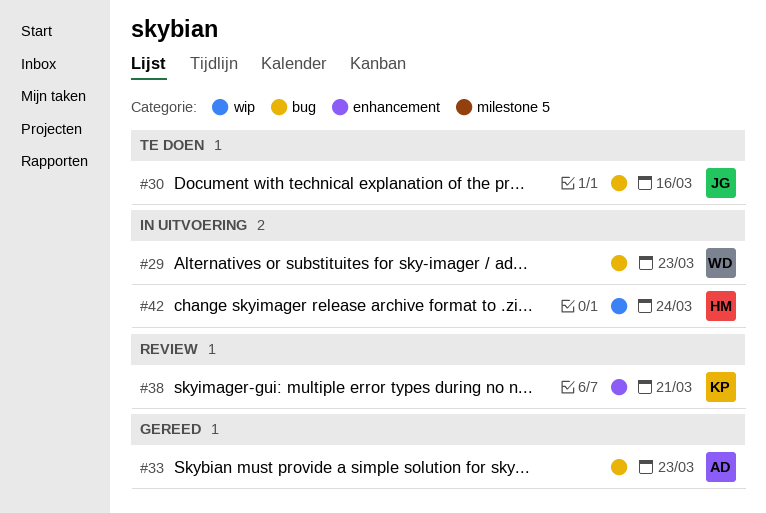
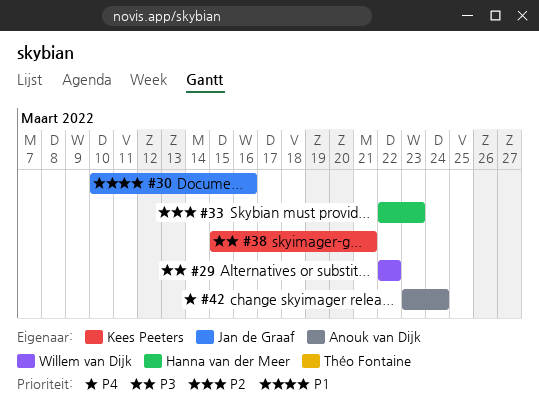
#29, due: Mar 23 -> Mar 22
#33, owner: Anouk van Dijk -> Hanna van der Meer
#42, owner: Hanna van der Meer -> Anouk van Dijk

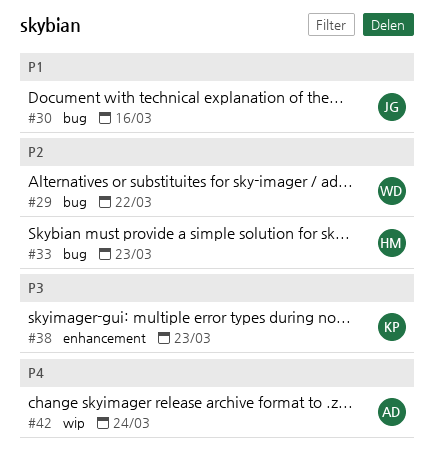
#29, priority: P3 -> P2
#38, due: Mar 21 -> Mar 23

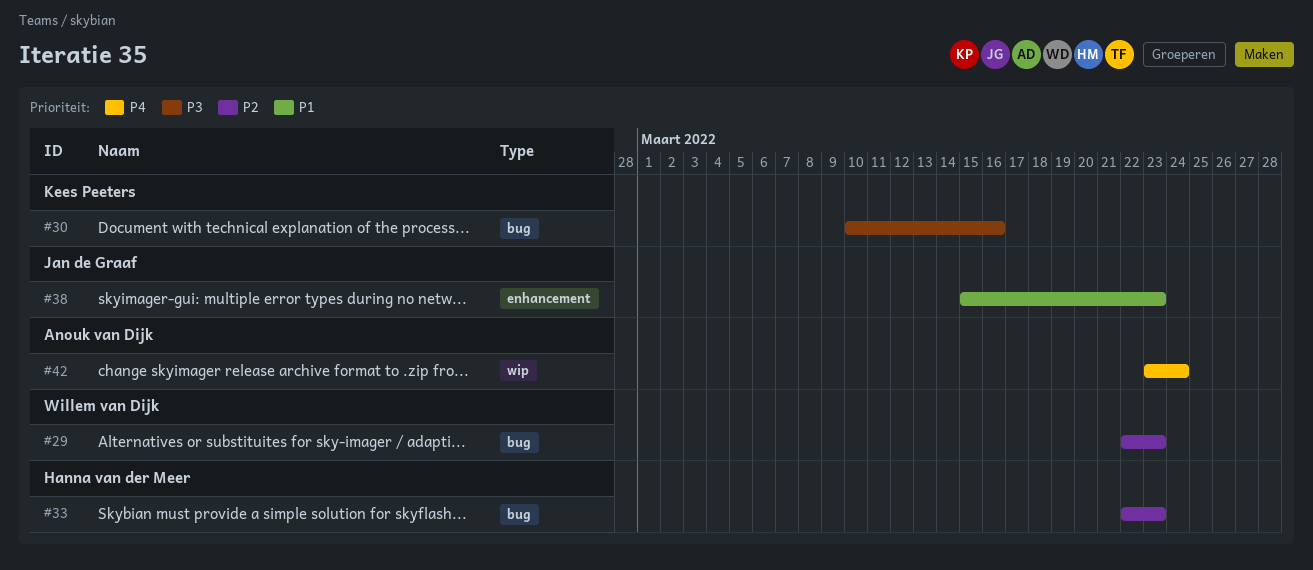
#29, due: Mar 22 -> Mar 23
#30, owner: Jan de Graaf -> Kees Peeters
#30, priority: P1 -> P3
#38, owner: Kees Peeters -> Jan de Graaf
#38, priority: P3 -> P1

